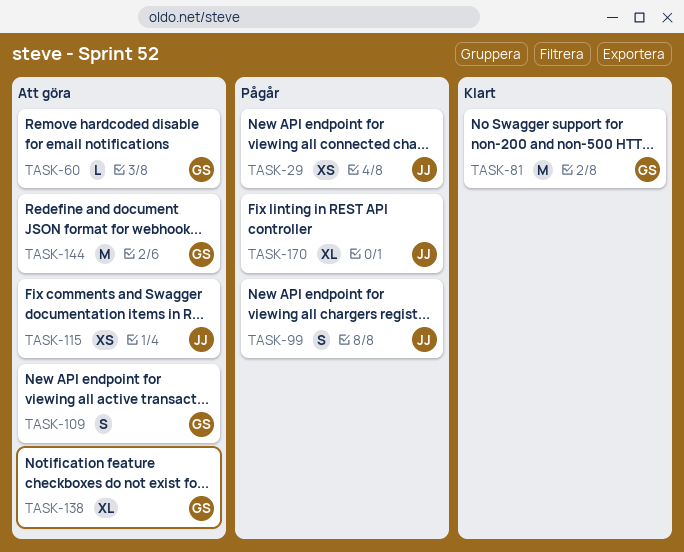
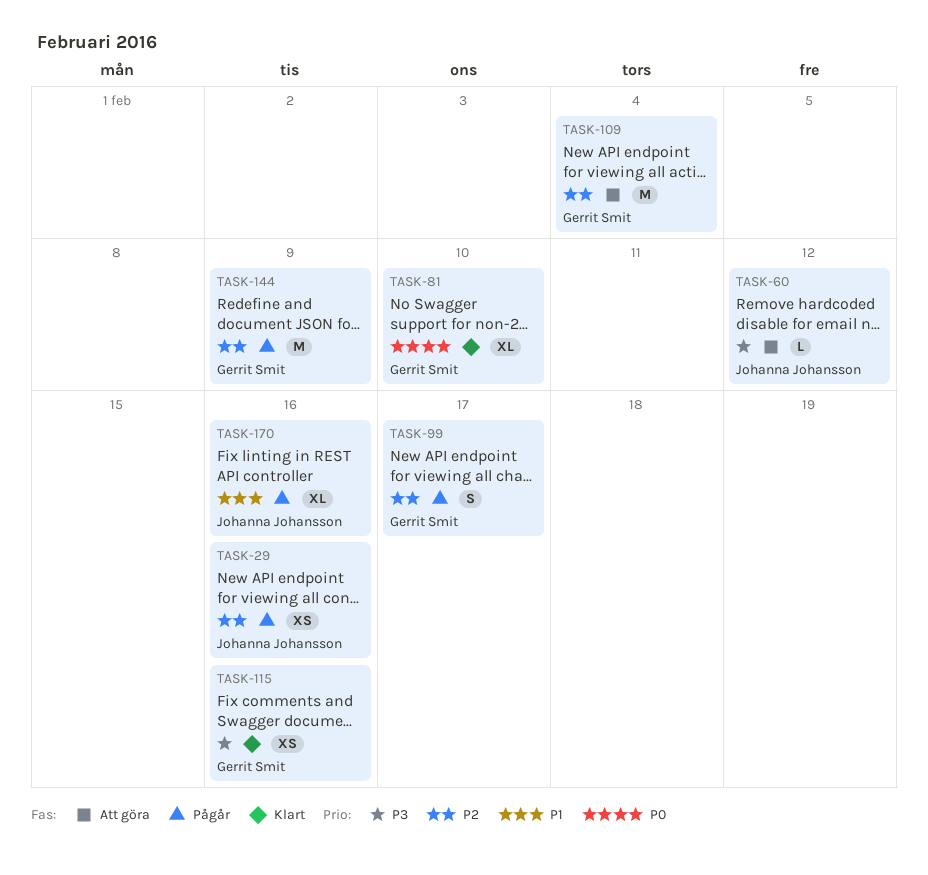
TASK-60, owner: Gerrit Smit -> Johanna Johansson
TASK-81, estimate: M -> XL
TASK-99, owner: Johanna Johansson -> Gerrit Smit
TASK-109, estimate: S -> M
TASK-115, status: Att göra -> Klart
TASK-115, owner: Johanna Johansson -> Gerrit Smit
TASK-138: present -> none
TASK-144, status: Att göra -> Pågår

